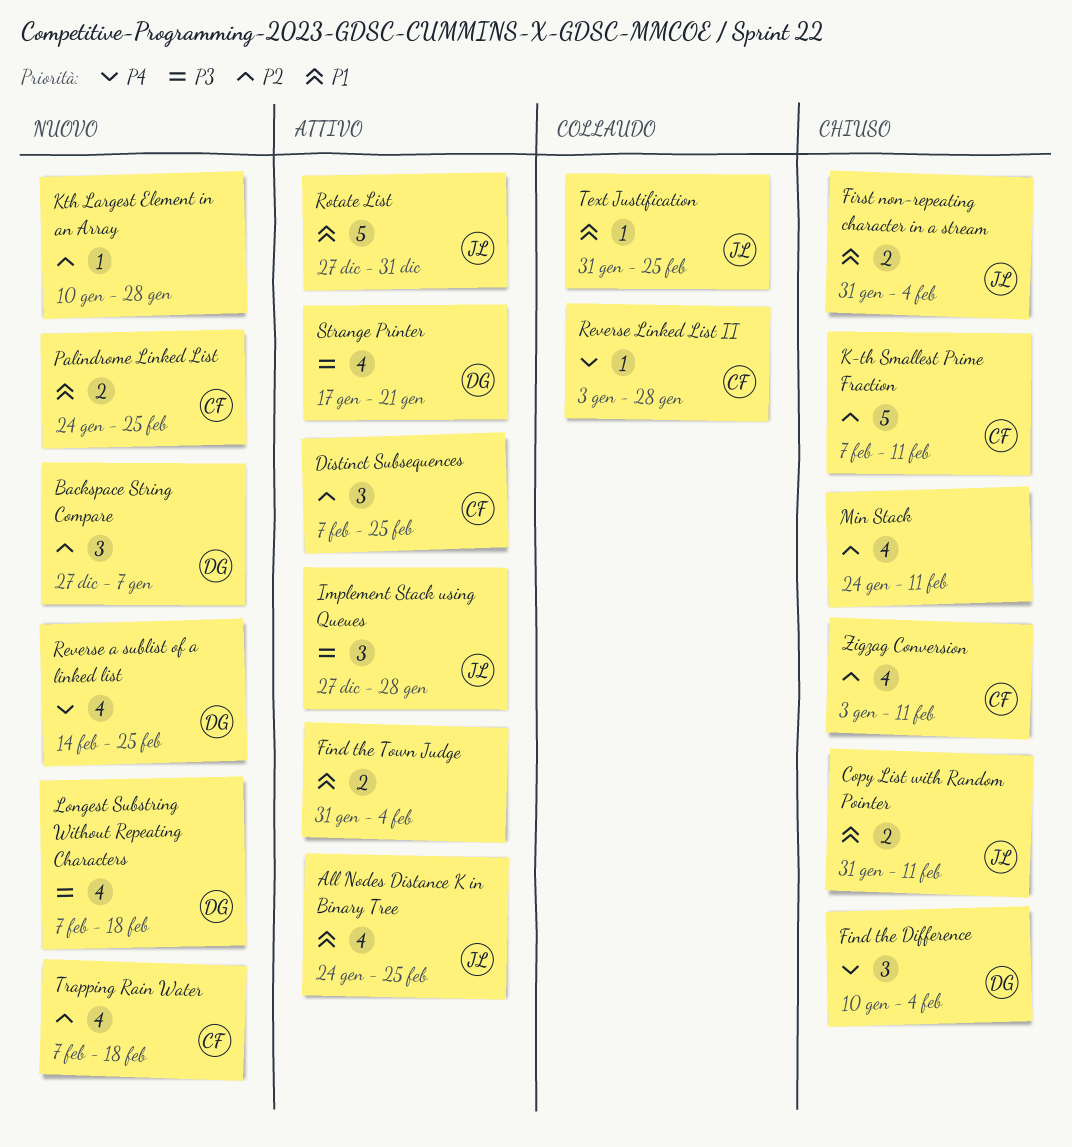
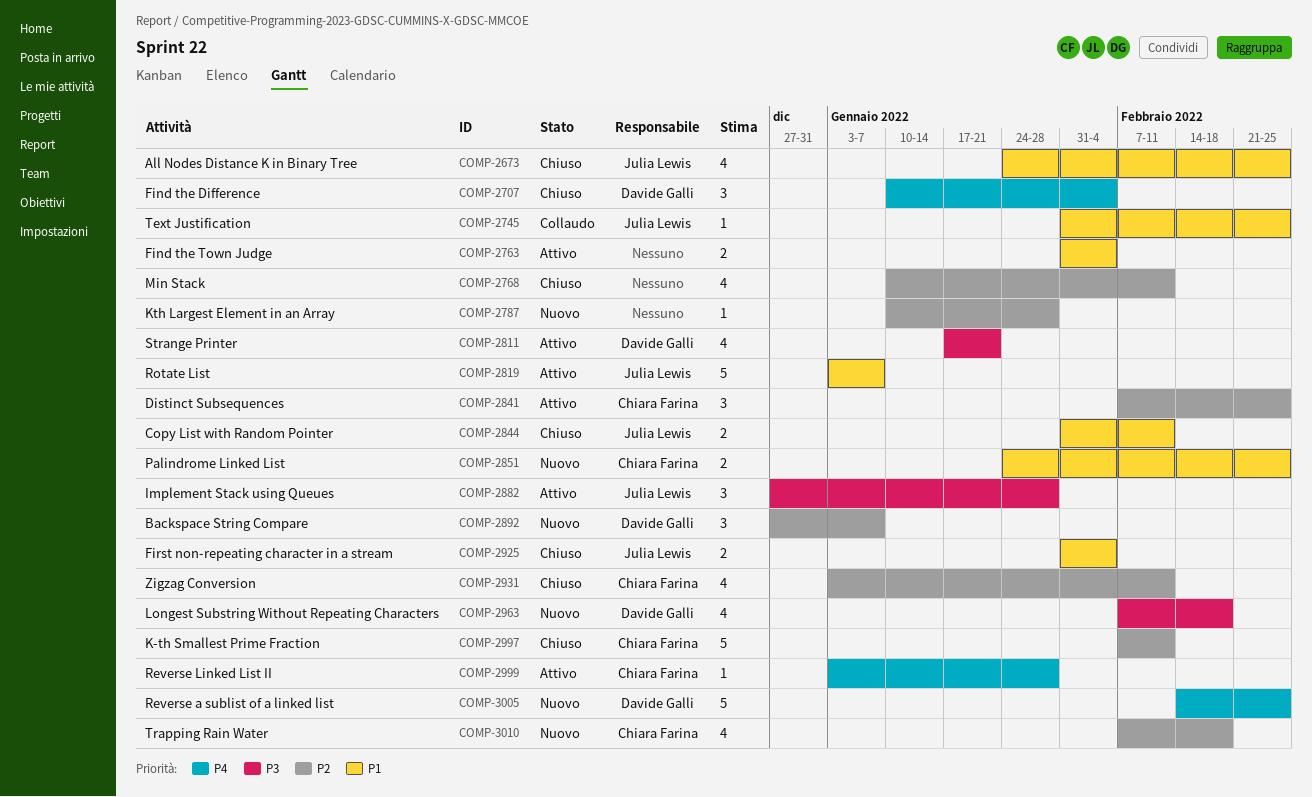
All Nodes Distance K in Binary Tree, status: Attivo -> Chiuso
Min Stack, start: Jan 24 -> Jan 10
Reverse a sublist of a linked list, estimate: 4 -> 5
Reverse Linked List II, status: Collaudo -> Attivo
Rotate List, start: Dec 27 -> Jan 3
Rotate List, due: Dec 31 -> Jan 7

